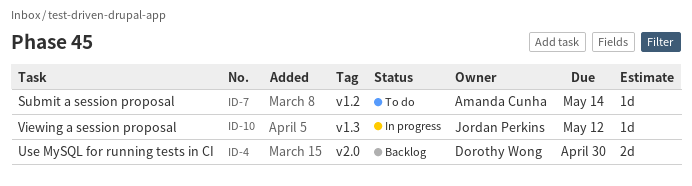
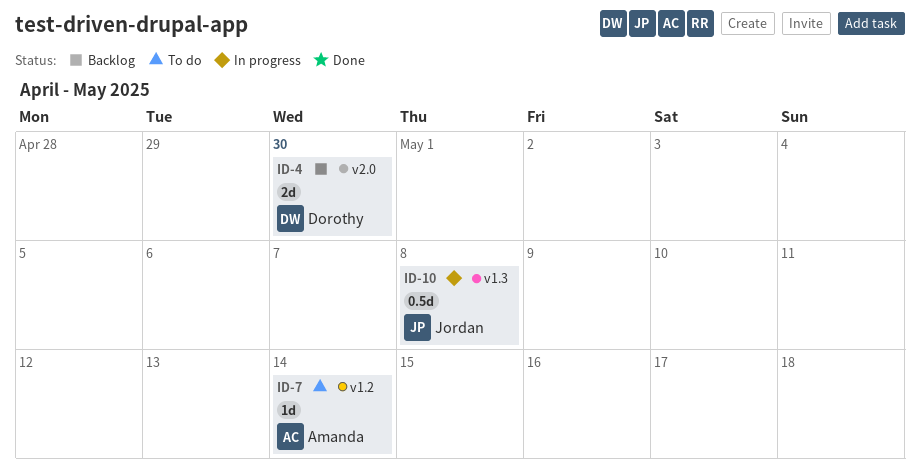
ID-10, estimate: 1d -> 0.5d
ID-10, due: May 12 -> May 8

